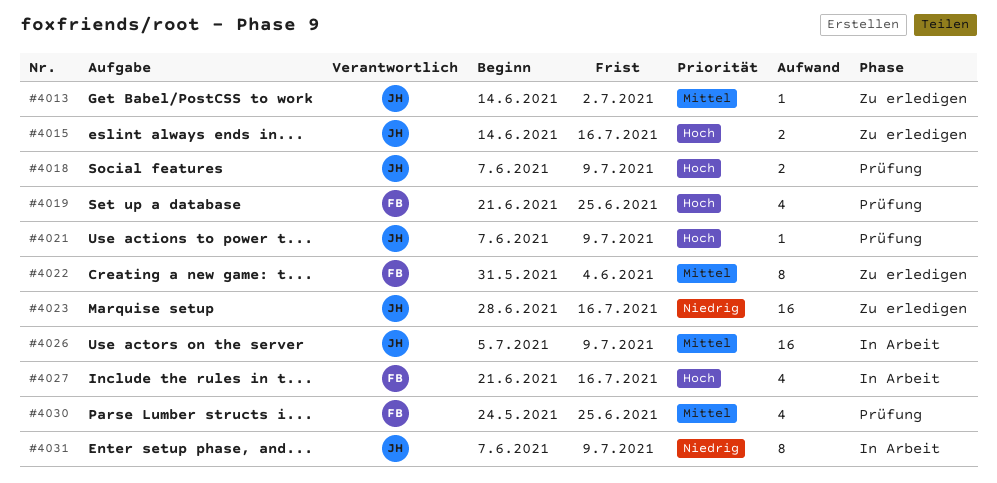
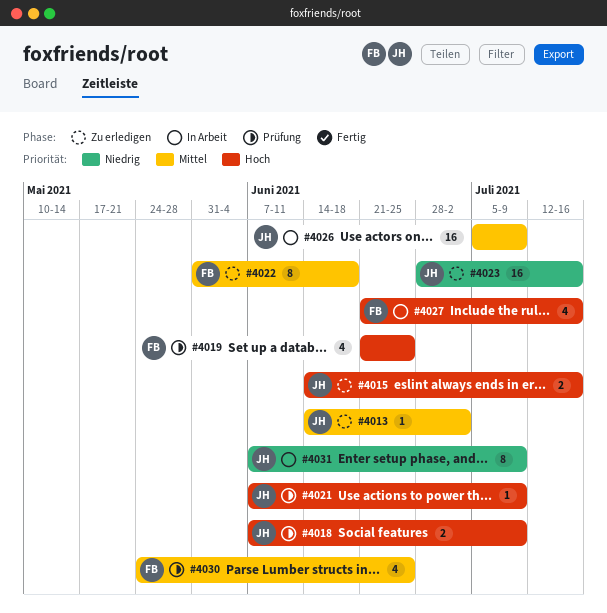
#4022, due: Jun 4 -> Jun 18

